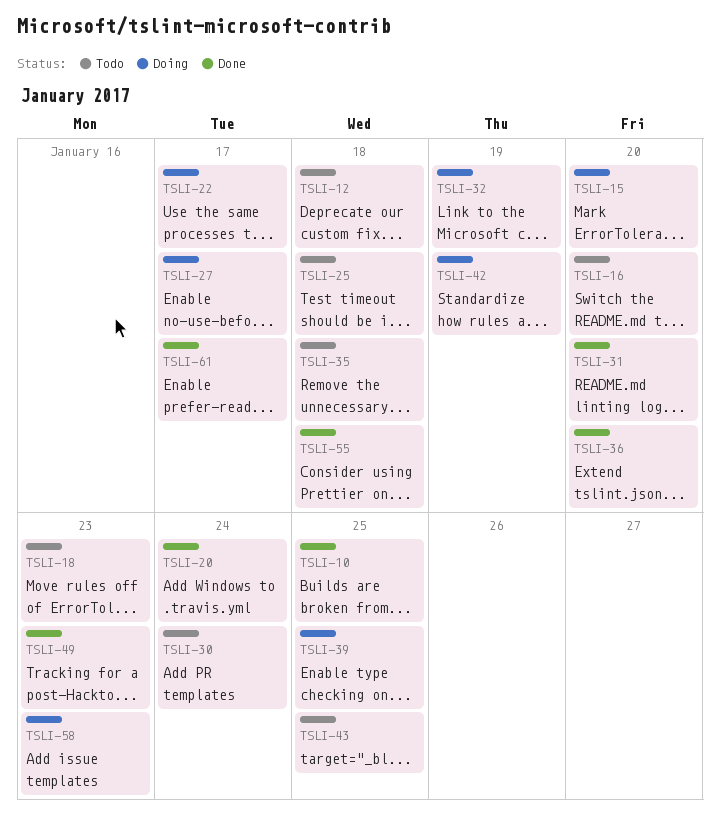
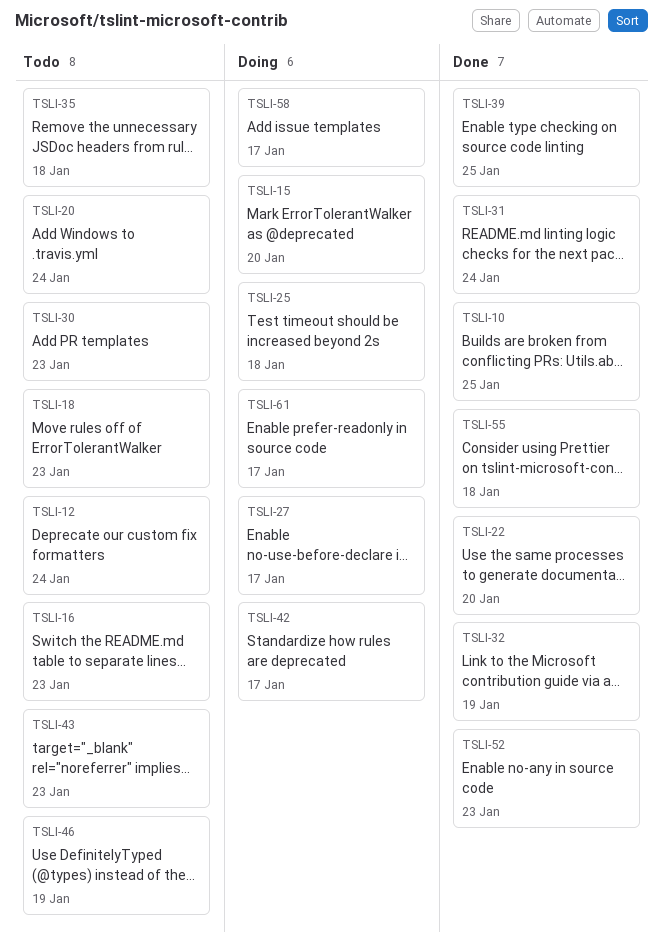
TSLI-12, due: Jan 18 -> Jan 24
TSLI-16, due: Jan 20 -> Jan 23
TSLI-20, status: Done -> Todo
TSLI-22, status: Doing -> Done
TSLI-22, due: Jan 17 -> Jan 20
TSLI-25, status: Todo -> Doing
TSLI-30, due: Jan 24 -> Jan 23
TSLI-31, due: Jan 20 -> Jan 24
TSLI-32, status: Doing -> Done
TSLI-36: present -> none
TSLI-39, status: Doing -> Done
TSLI-42, due: Jan 19 -> Jan 17
TSLI-43, due: Jan 25 -> Jan 23
TSLI-46: none -> present
TSLI-49: present -> none
TSLI-52: none -> present
TSLI-58, due: Jan 23 -> Jan 17
TSLI-61, status: Done -> Doing

